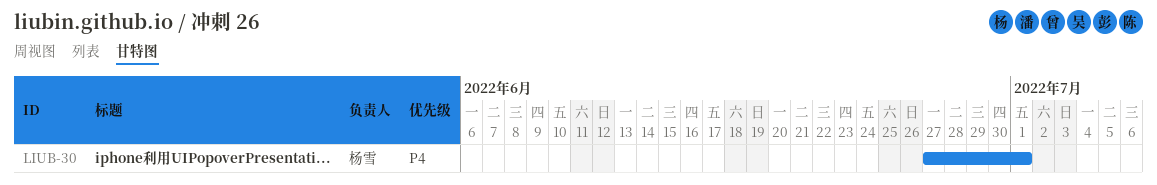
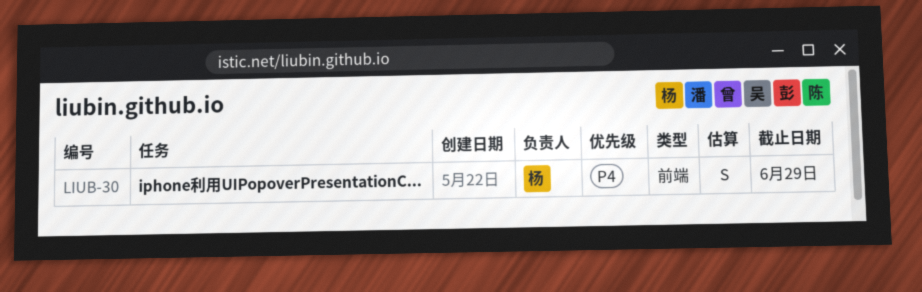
LIUB-30, due: Jul 1 -> Jun 29

